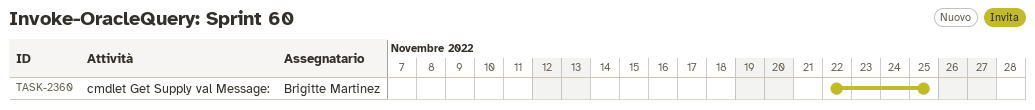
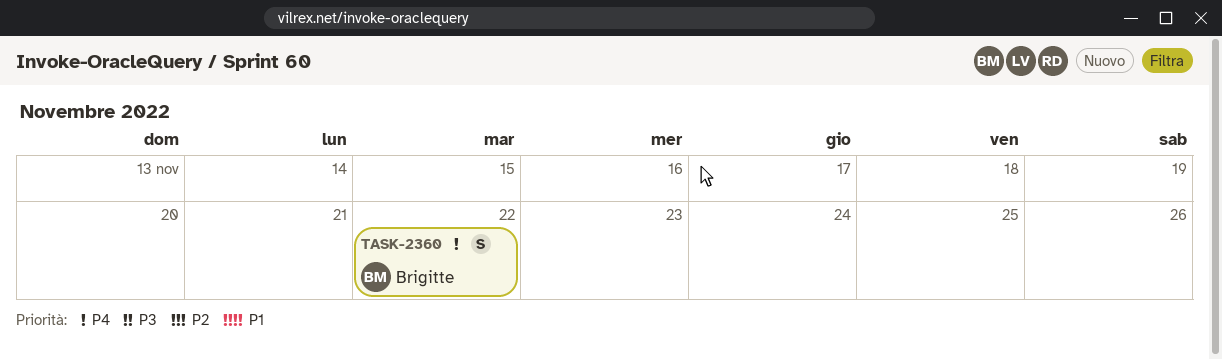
TASK-2360, due: Nov 25 -> Nov 22

